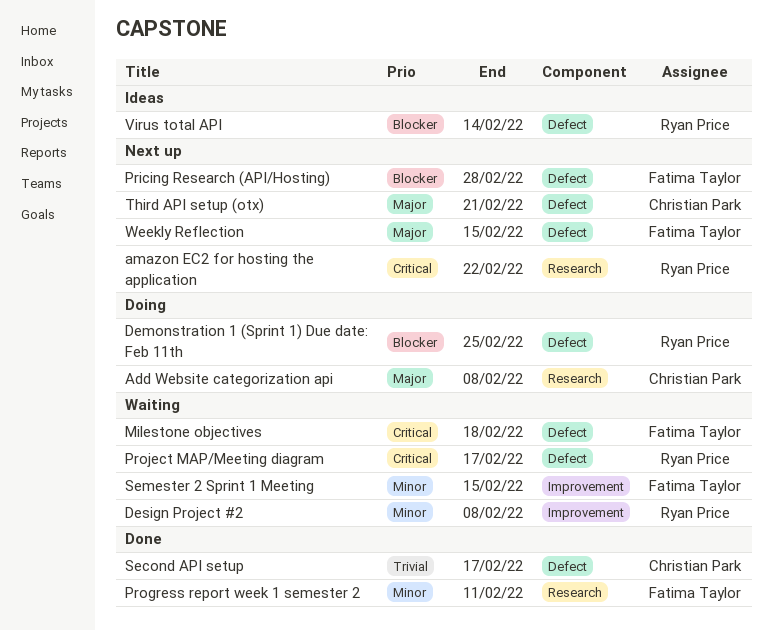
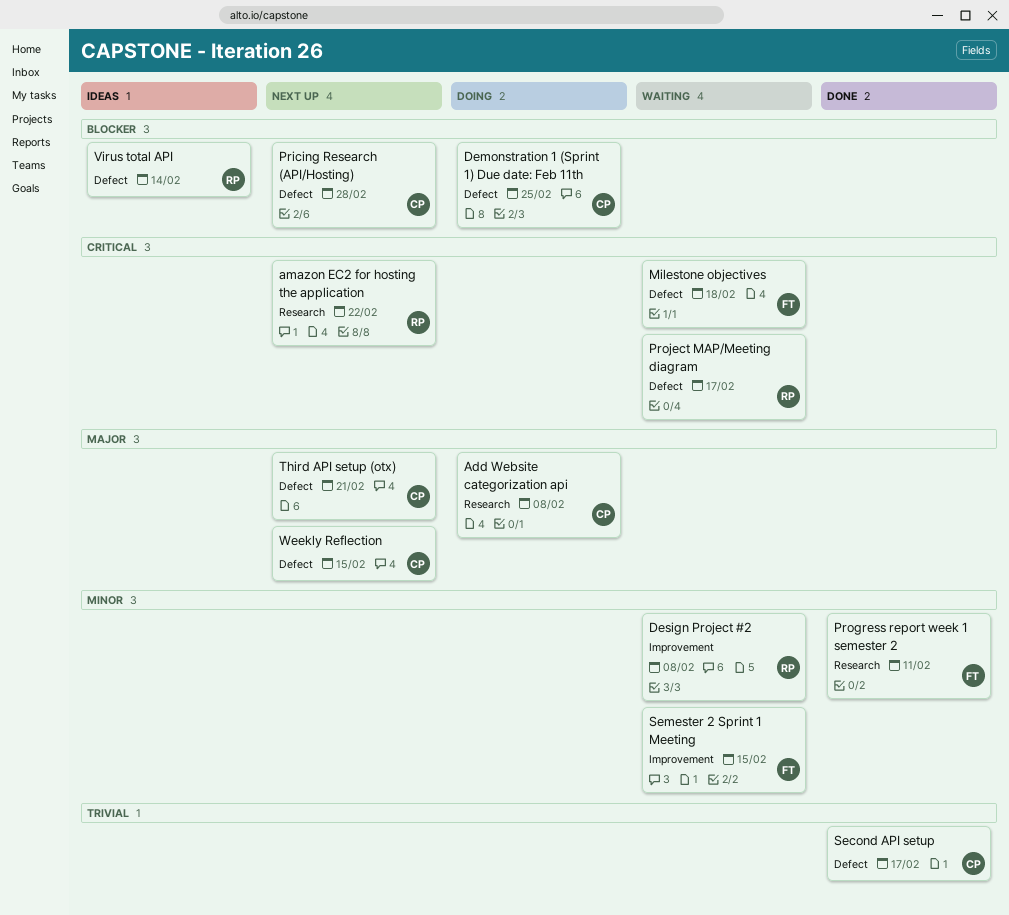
Demonstration 1 (Sprint 1) Due date: Feb 11th, owner: Ryan Price -> Christian Park
Pricing Research (API/Hosting), owner: Fatima Taylor -> Christian Park
Weekly Reflection, owner: Fatima Taylor -> Christian Park

